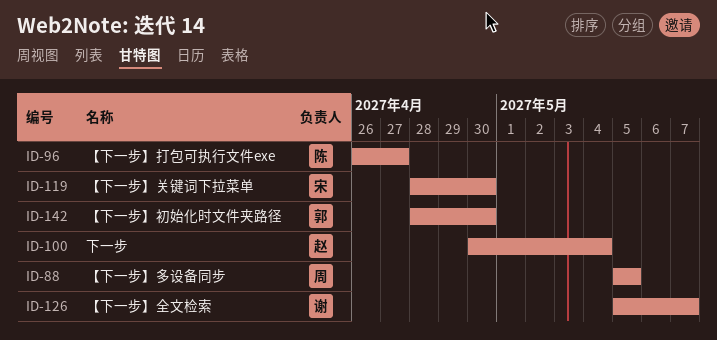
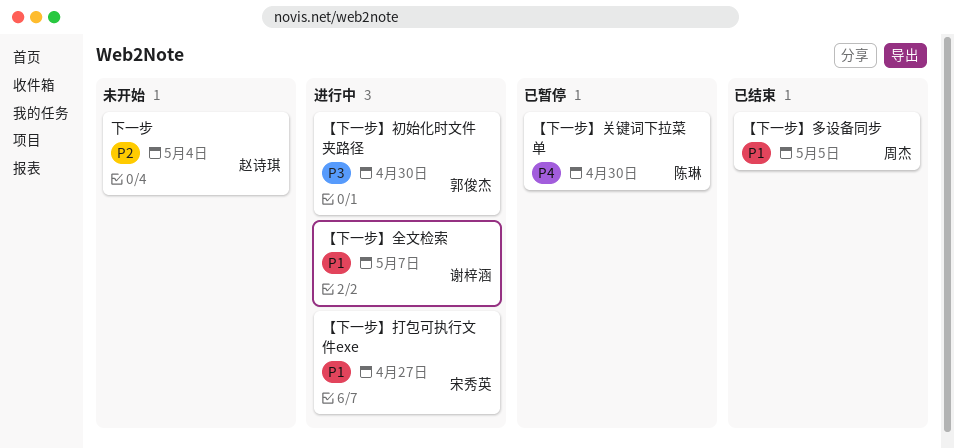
【下一步】关键词下拉菜单, owner: 宋秀英 -> 陈琳
【下一步】打包可执行文件exe, owner: 陈琳 -> 宋秀英

